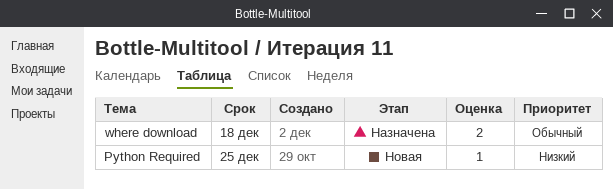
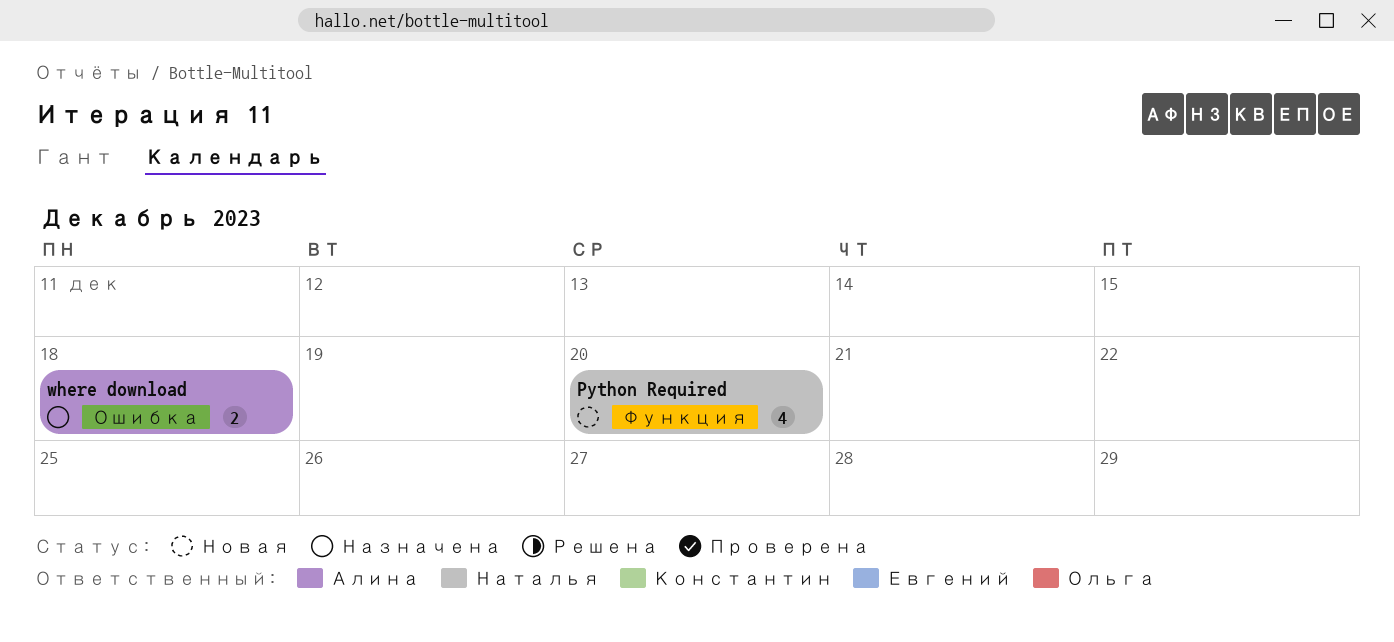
Python Required, estimate: 1 -> 4
Python Required, due: Dec 25 -> Dec 20

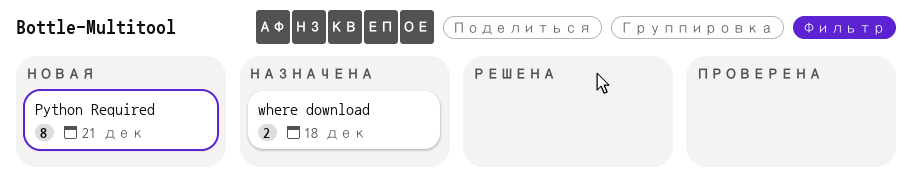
Python Required, estimate: 4 -> 8
Python Required, due: Dec 20 -> Dec 21

